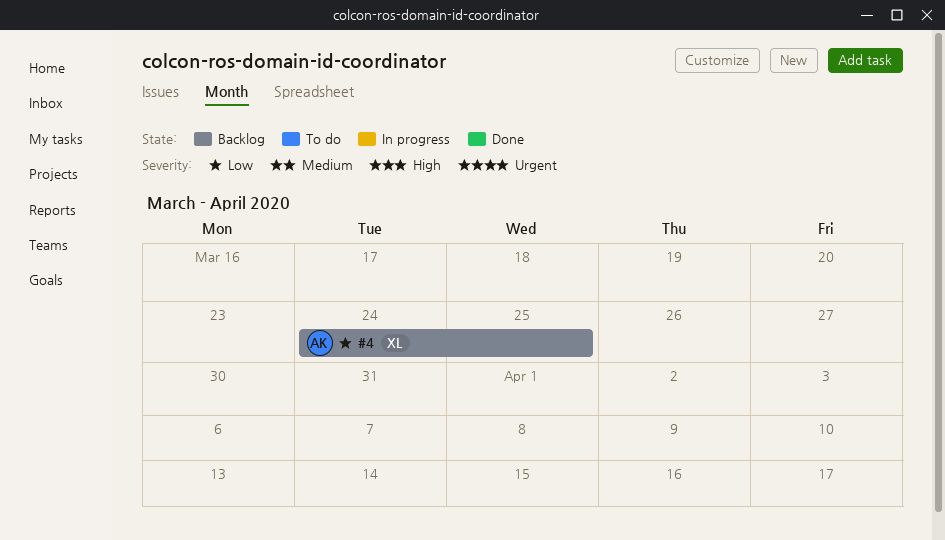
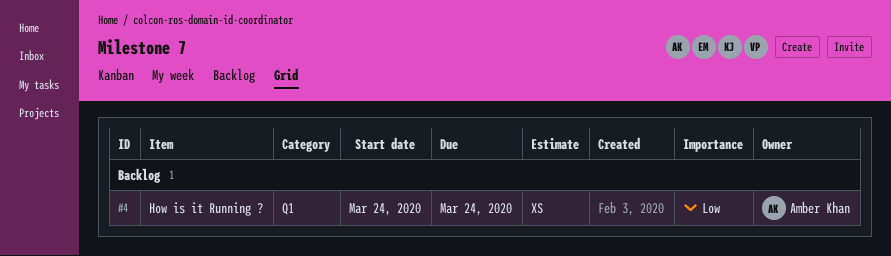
#4, estimate: XL -> XS
#4, due: Mar 25 -> Mar 24

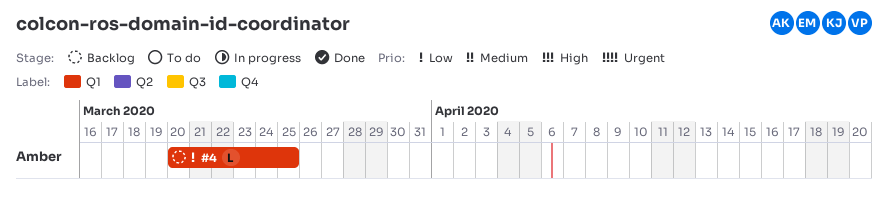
#4, estimate: XS -> L
#4, start: Mar 24 -> Mar 20
#4, due: Mar 24 -> Mar 25

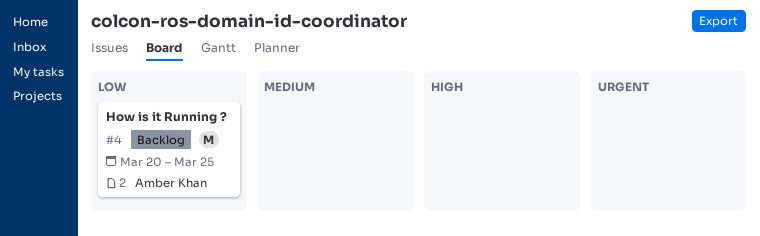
#4, estimate: L -> M

